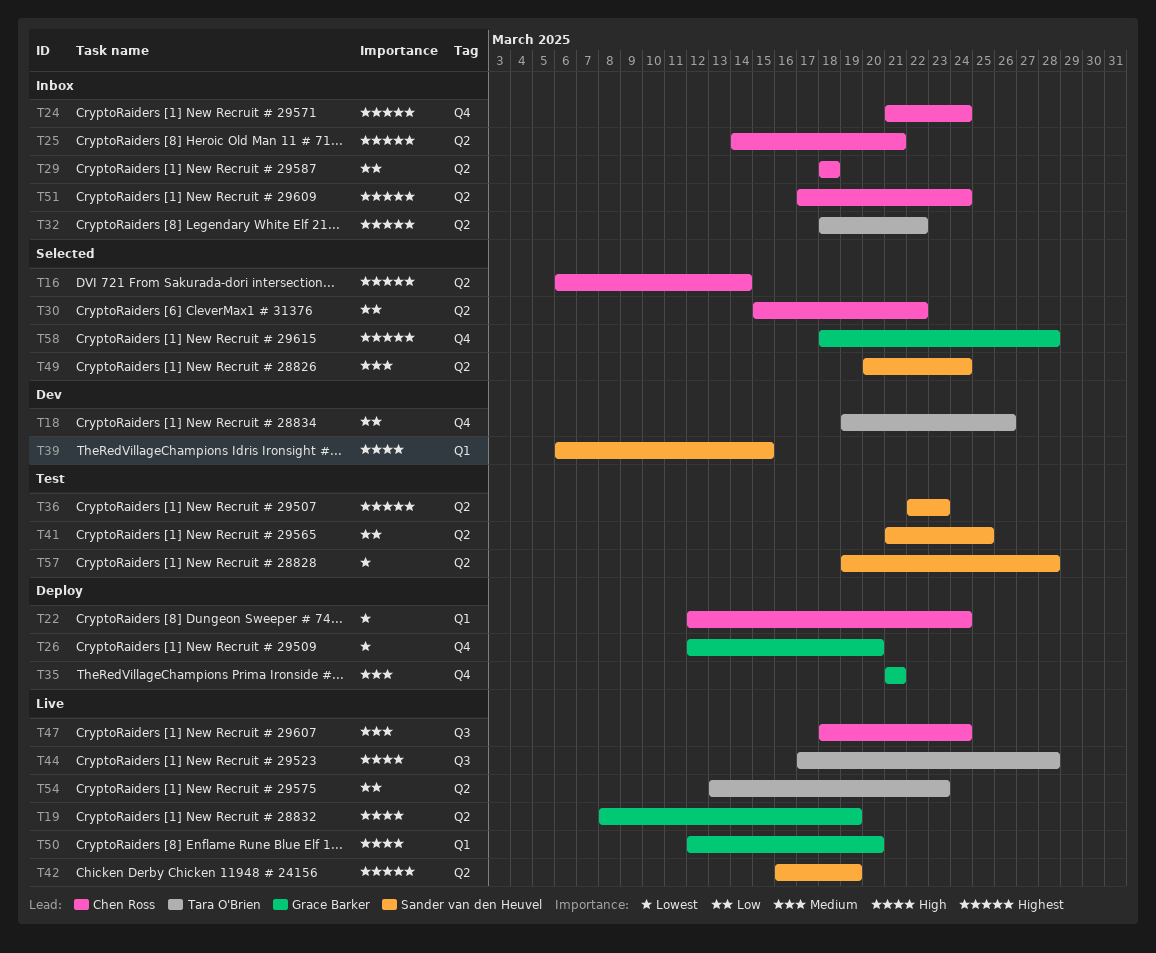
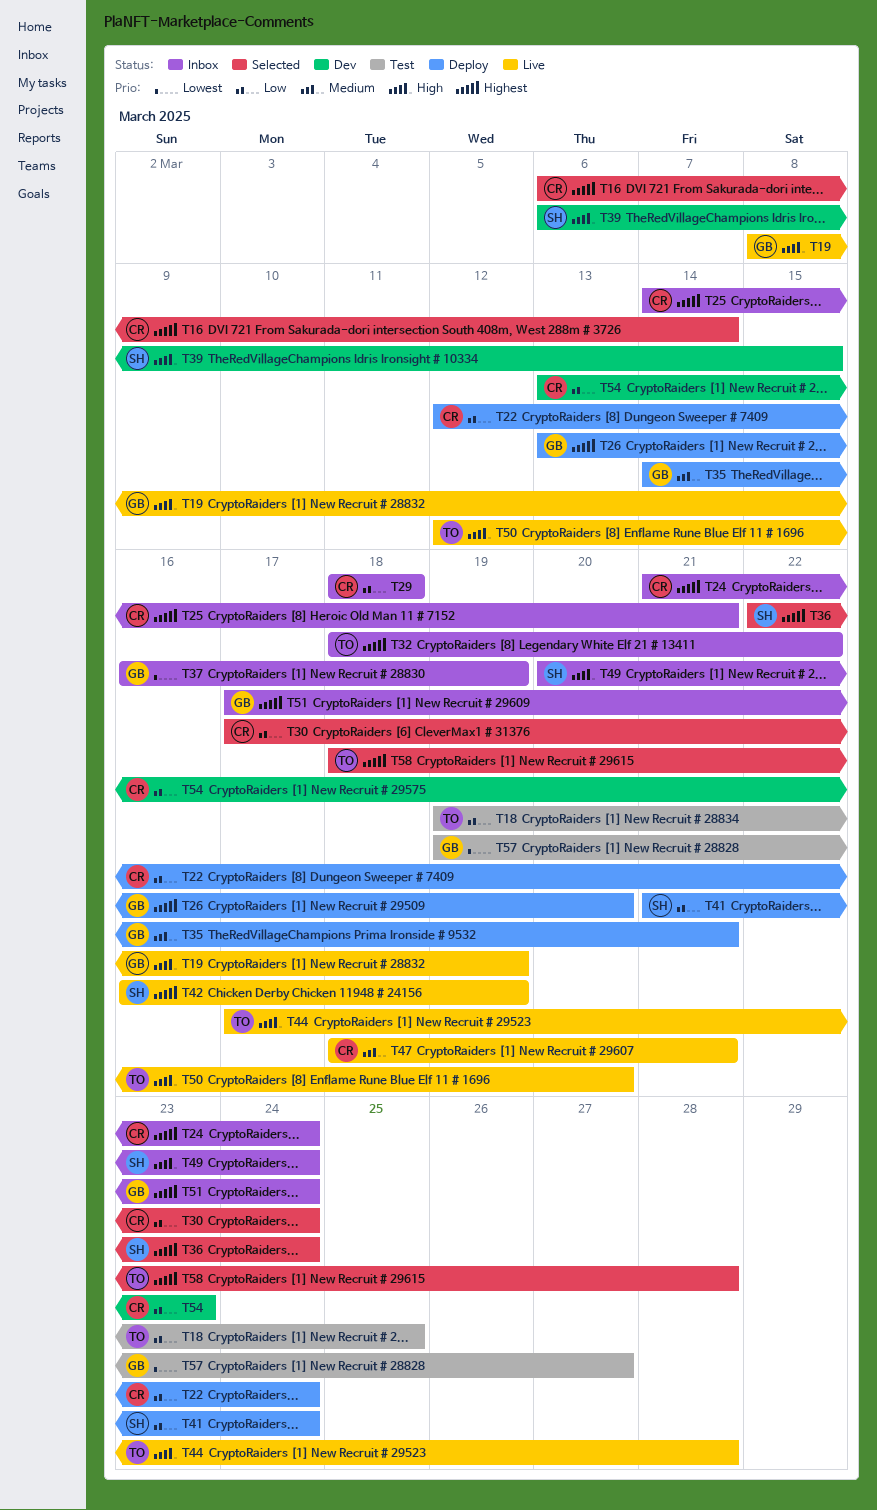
T18, status: Dev -> Test
T18, due: Mar 26 -> Mar 25
T22, priority: Lowest -> Low
T26, priority: Lowest -> Highest
T26, start: Mar 12 -> Mar 13
T30, start: Mar 15 -> Mar 17
T30, due: Mar 22 -> Mar 24
T35, start: Mar 21 -> Mar 14
T36, status: Test -> Selected
T36, due: Mar 23 -> Mar 24
T37: none -> present
T41, status: Test -> Deploy
T41, due: Mar 25 -> Mar 24
T47, due: Mar 24 -> Mar 21
T49, status: Selected -> Inbox
T49, priority: Medium -> High
T50, owner: Grace Barker -> Tara O'Brien
T51, owner: Chen Ross -> Grace Barker
T54, status: Live -> Dev
T54, owner: Tara O'Brien -> Chen Ross
T57, owner: Sander van den Heuvel -> Grace Barker
T57, due: Mar 28 -> Mar 27
T58, owner: Grace Barker -> Tara O'Brien

